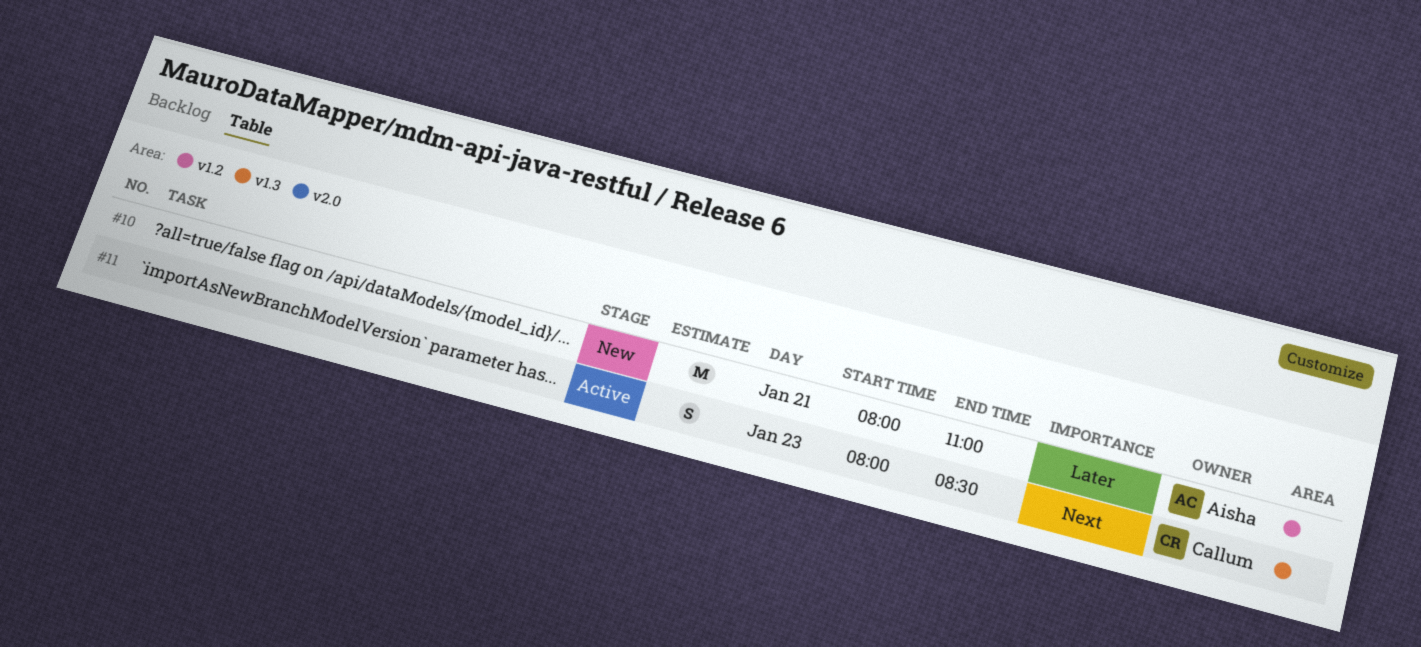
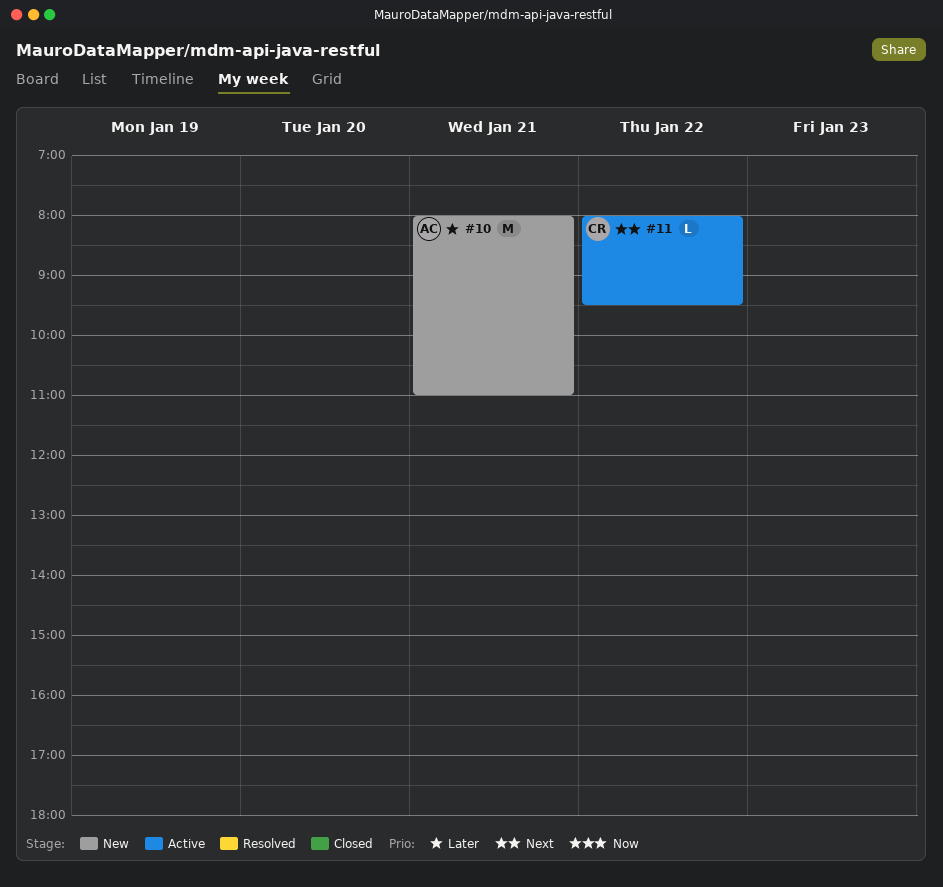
#11, estimate: S -> L
#11, day: Jan 23 -> Jan 22
#11, ends: 08:30 -> 09:30

